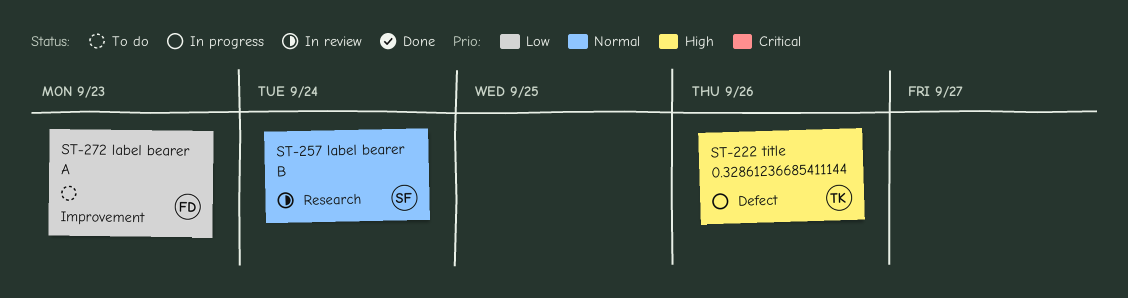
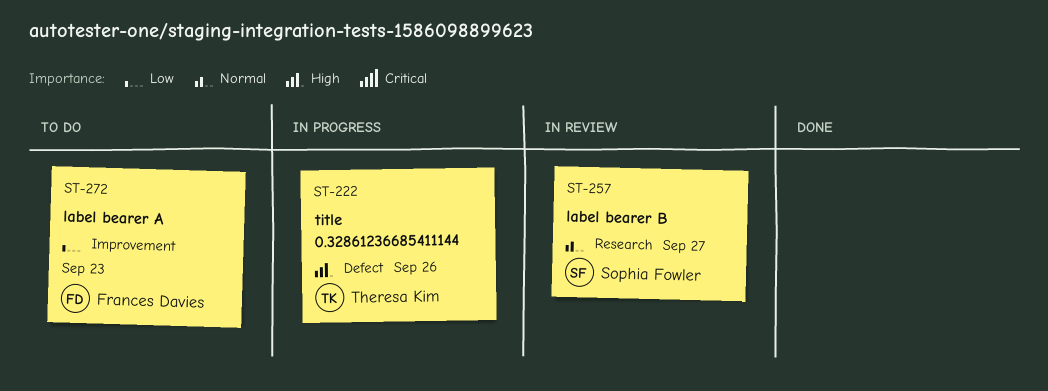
ST-257, due: Sep 24 -> Sep 27

